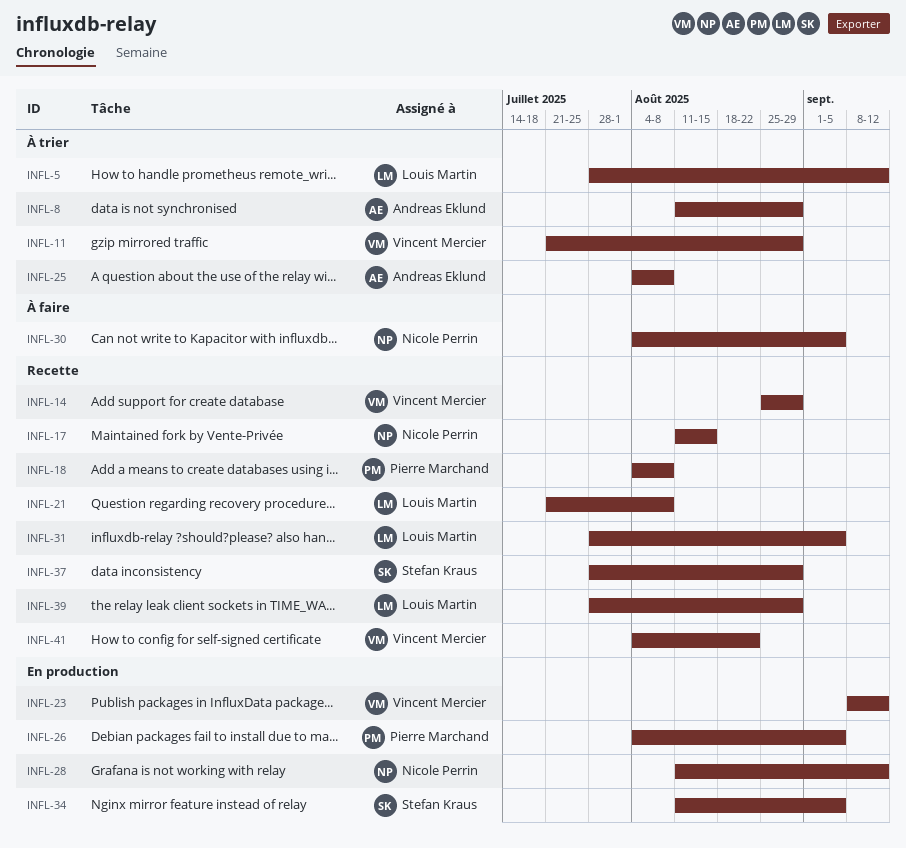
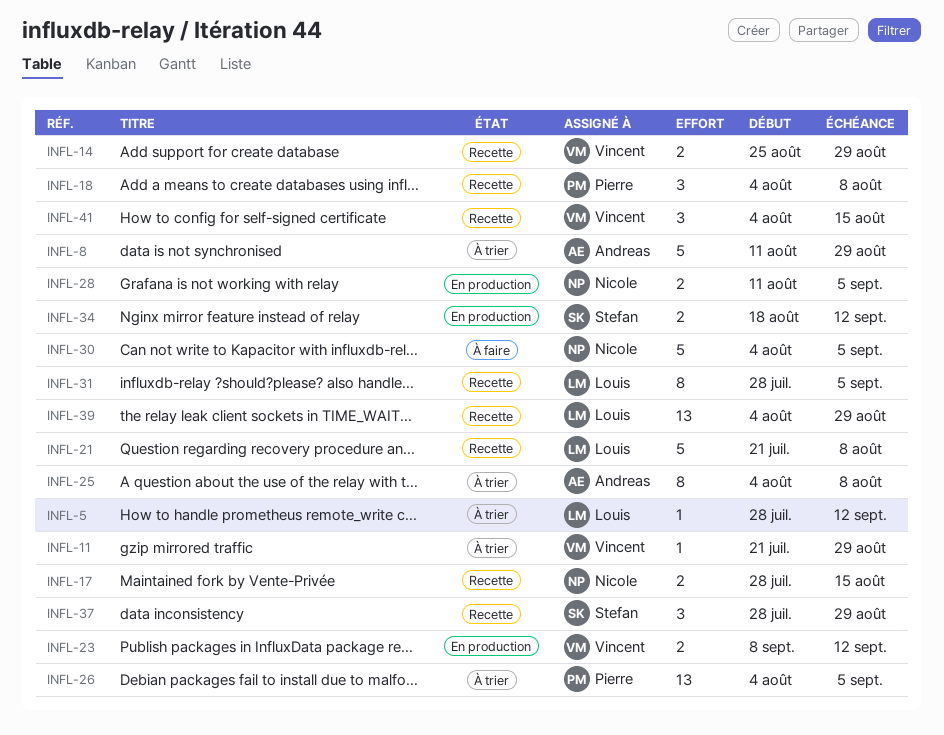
INFL-17, start: Aug 11 -> Jul 28
INFL-26, status: En production -> À trier
INFL-28, due: Sep 12 -> Sep 5
INFL-34, start: Aug 11 -> Aug 18
INFL-34, due: Sep 5 -> Sep 12
INFL-39, start: Jul 28 -> Aug 4
INFL-41, due: Aug 22 -> Aug 15

